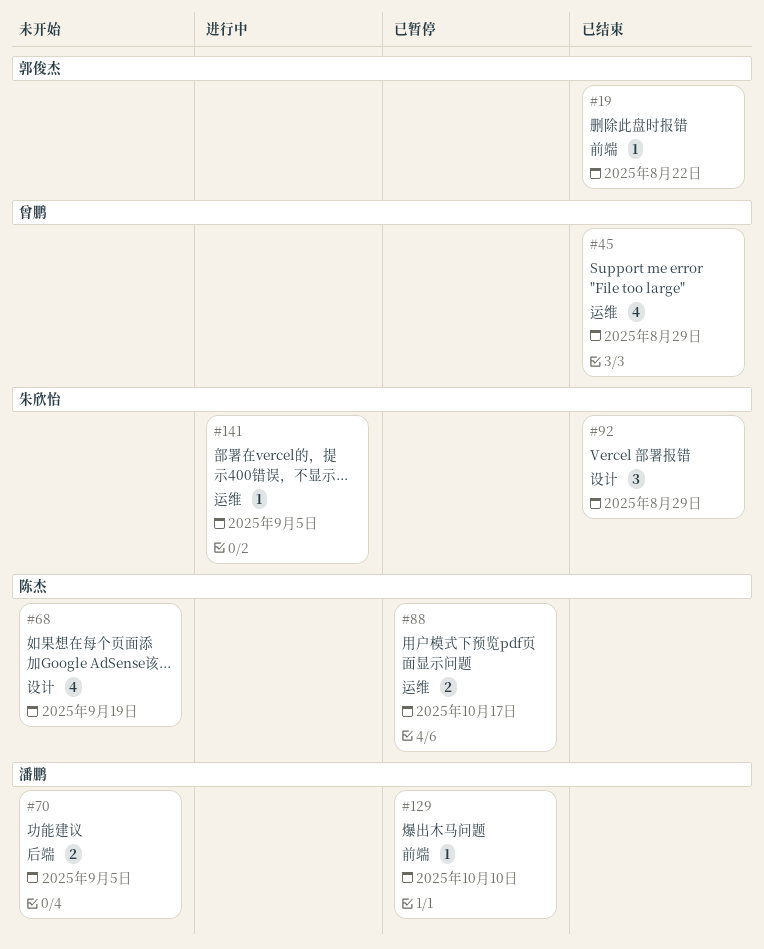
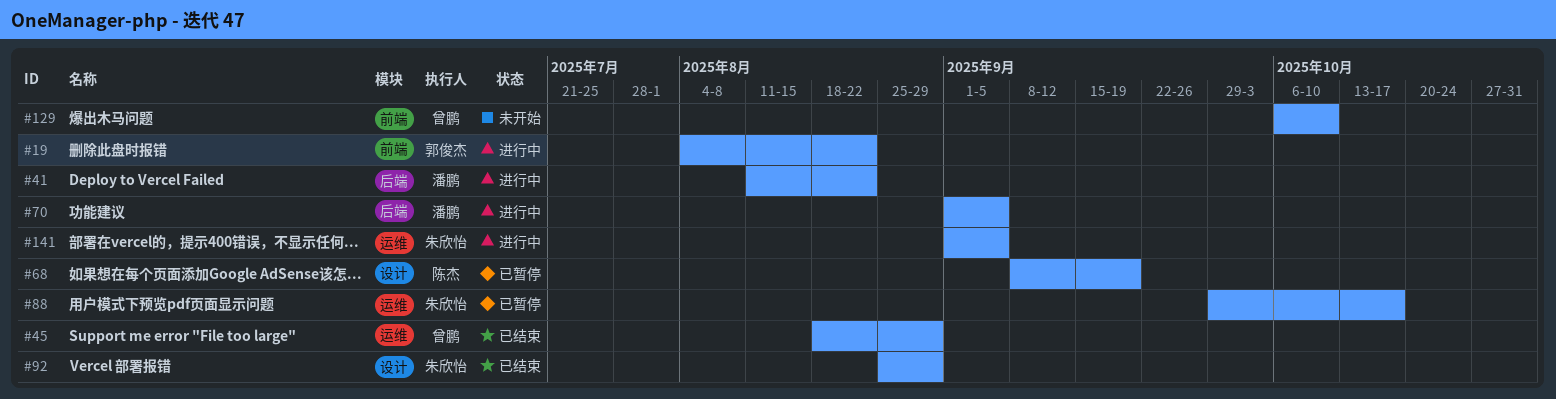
#19, status: 已结束 -> 进行中
#41: none -> present
#68, status: 未开始 -> 已暂停
#70, status: 未开始 -> 进行中
#88, owner: 陈杰 -> 朱欣怡
#129, status: 已暂停 -> 未开始
#129, owner: 潘鹏 -> 曾鹏

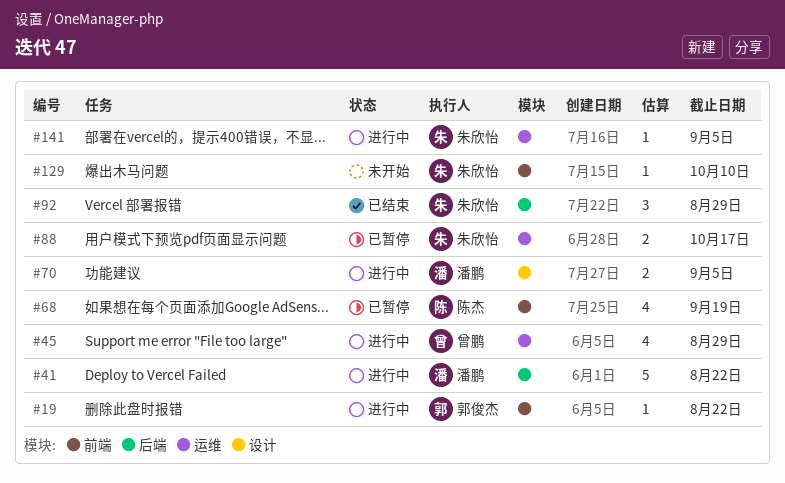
#45, status: 已结束 -> 进行中
#68, label: 设计 -> 前端
#70, label: 后端 -> 设计
#92, label: 设计 -> 后端
#129, owner: 曾鹏 -> 朱欣怡

